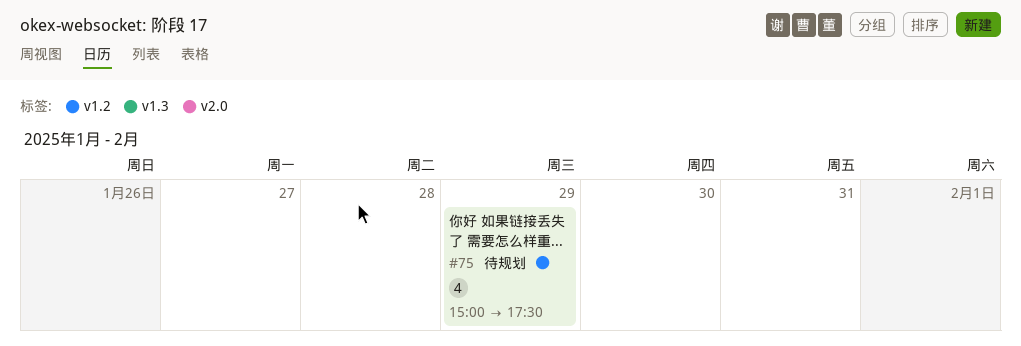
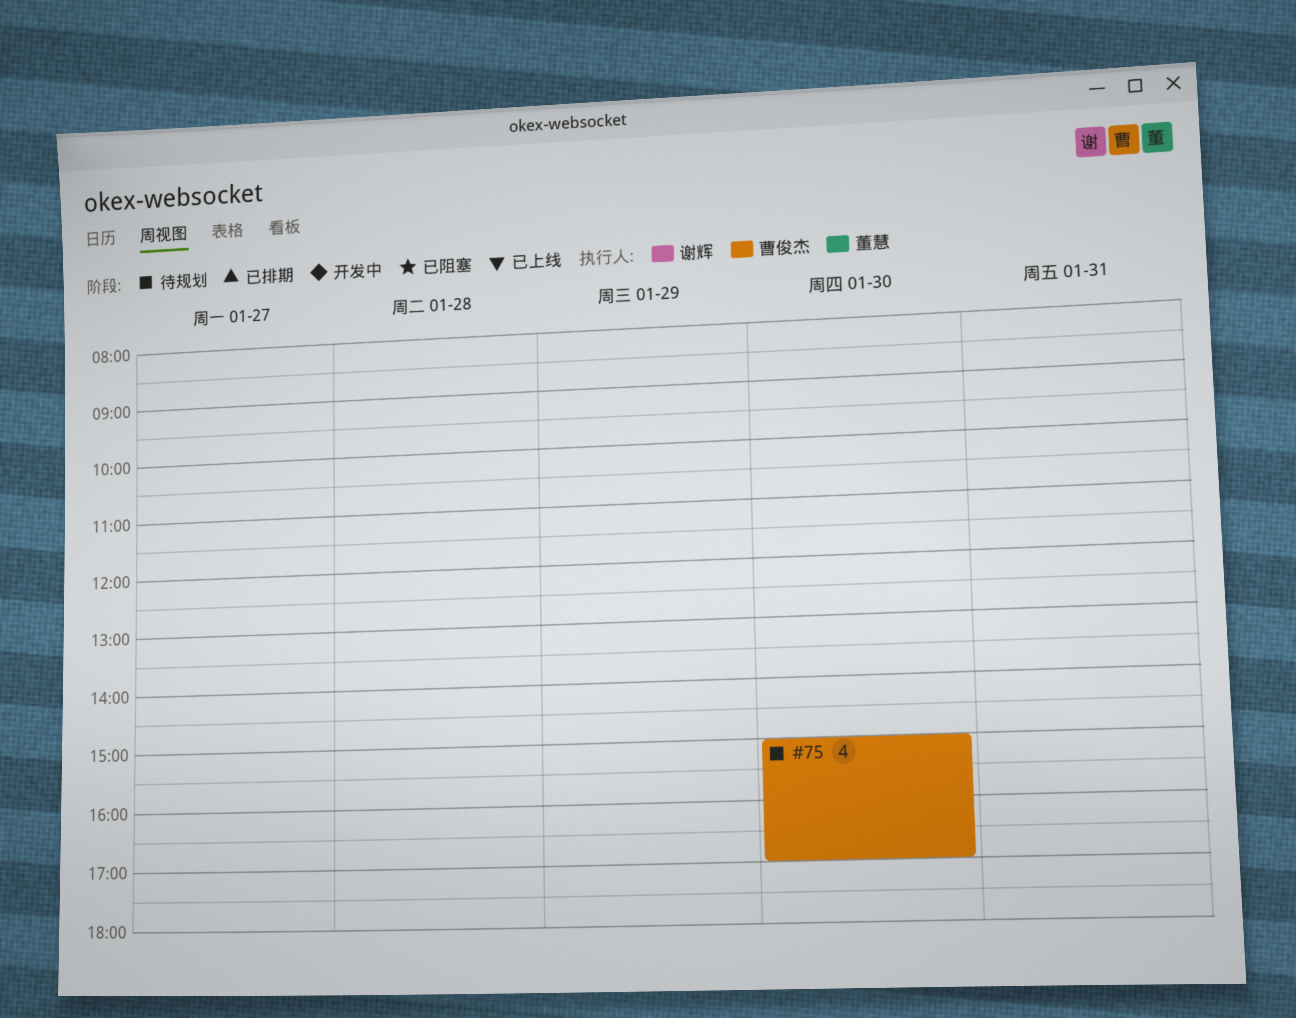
#75, day: Jan 29 -> Jan 30
#75, ends: 17:30 -> 17:00

